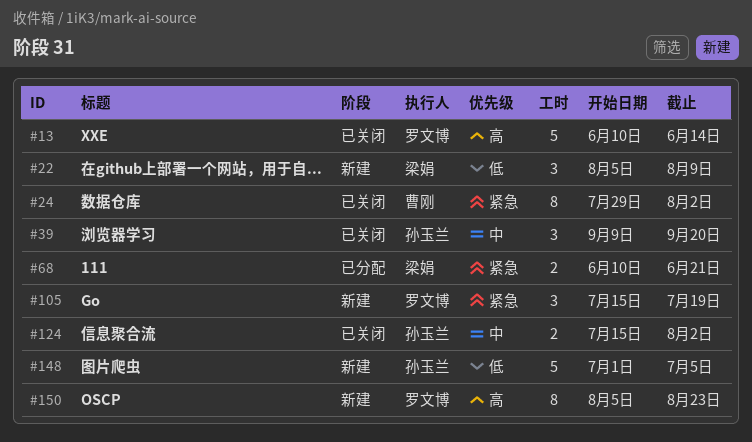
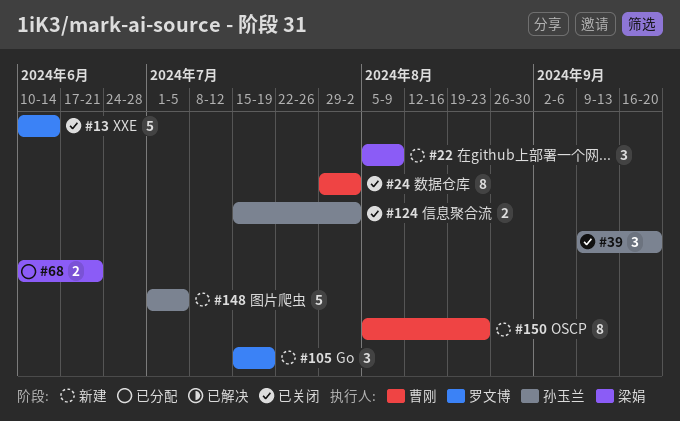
#150, owner: 罗文博 -> 曹刚

